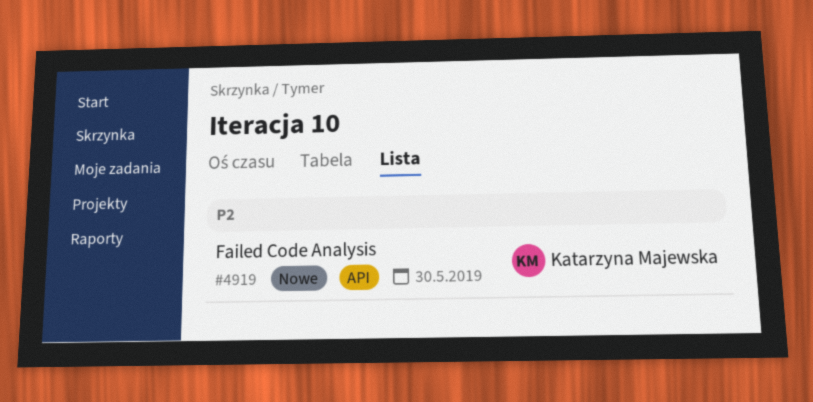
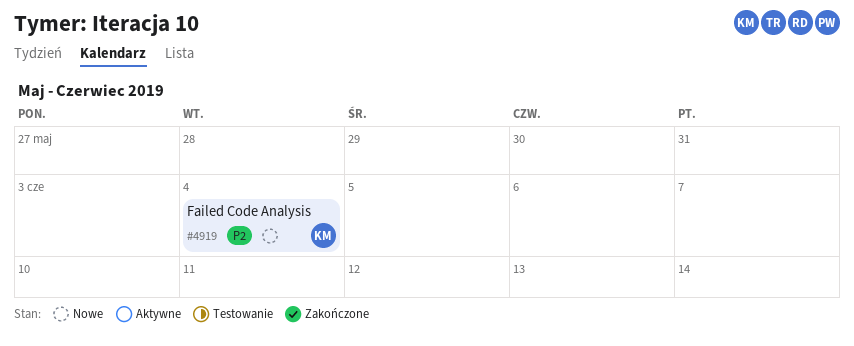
#4919, due: May 30 -> Jun 4

